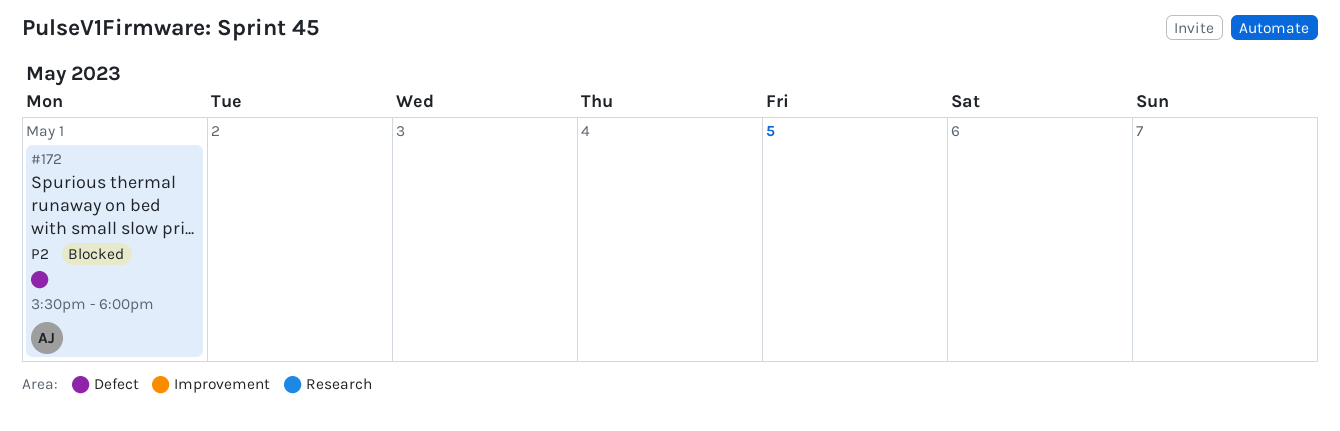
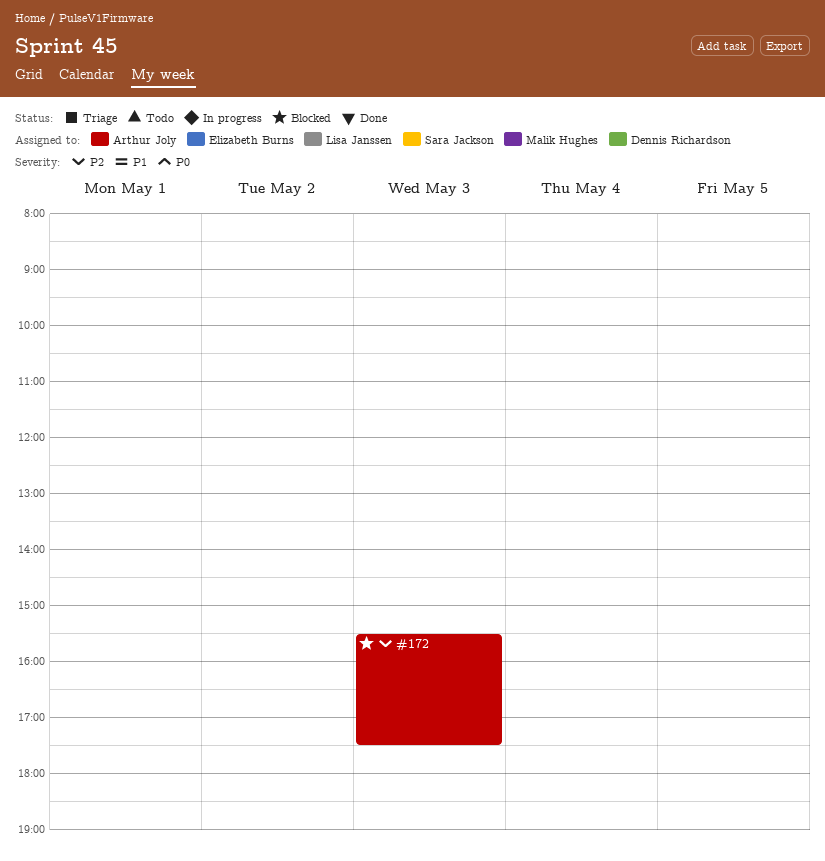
#172, day: May 1 -> May 3
#172, ends: 18:00 -> 17:30

